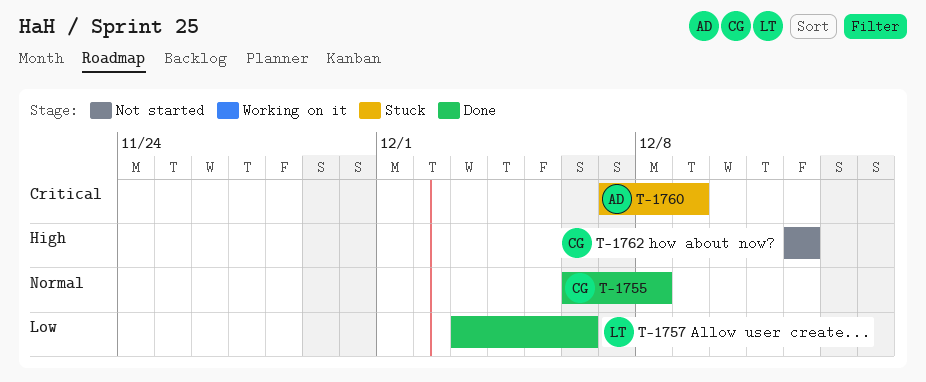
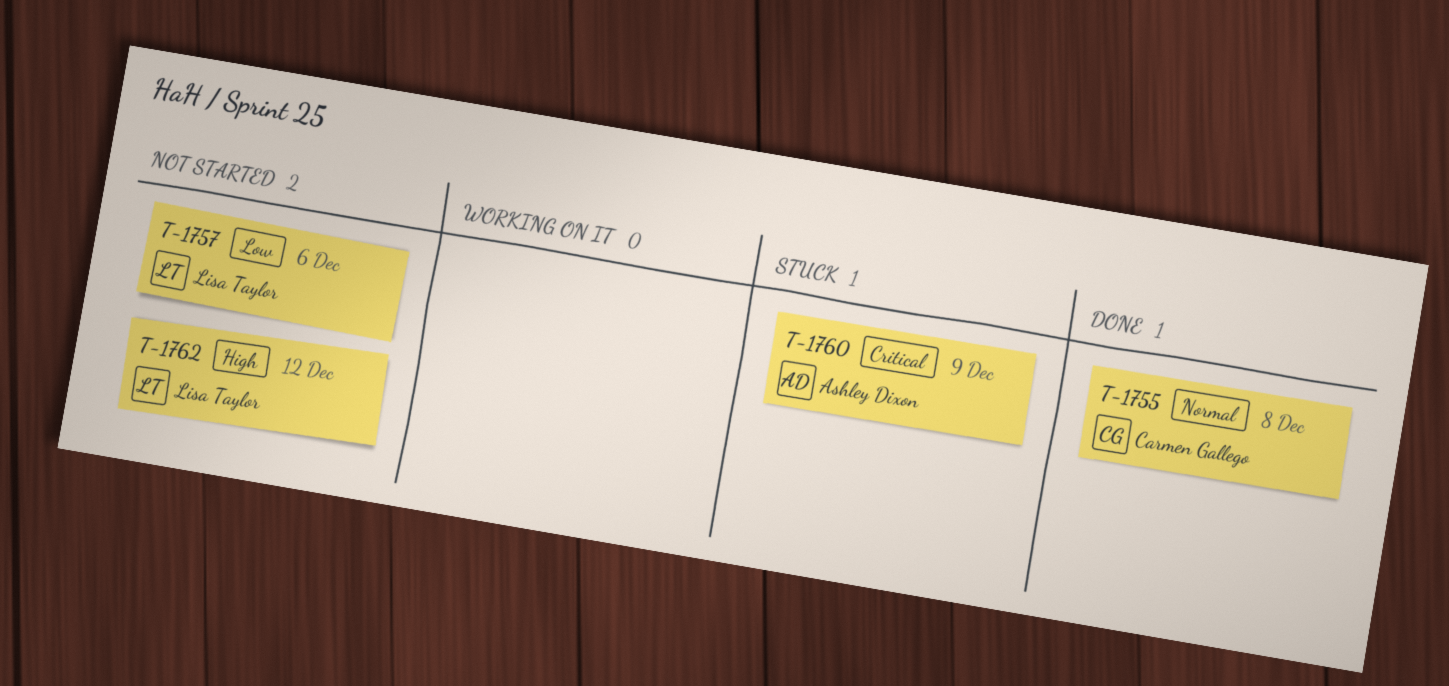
T-1757, status: Done -> Not started
T-1762, owner: Carmen Gallego -> Lisa Taylor

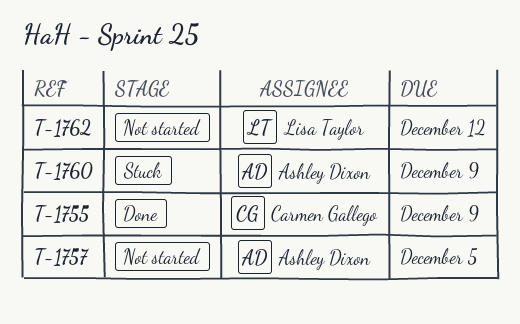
T-1755, due: Dec 8 -> Dec 9
T-1757, owner: Lisa Taylor -> Ashley Dixon
T-1757, due: Dec 6 -> Dec 5

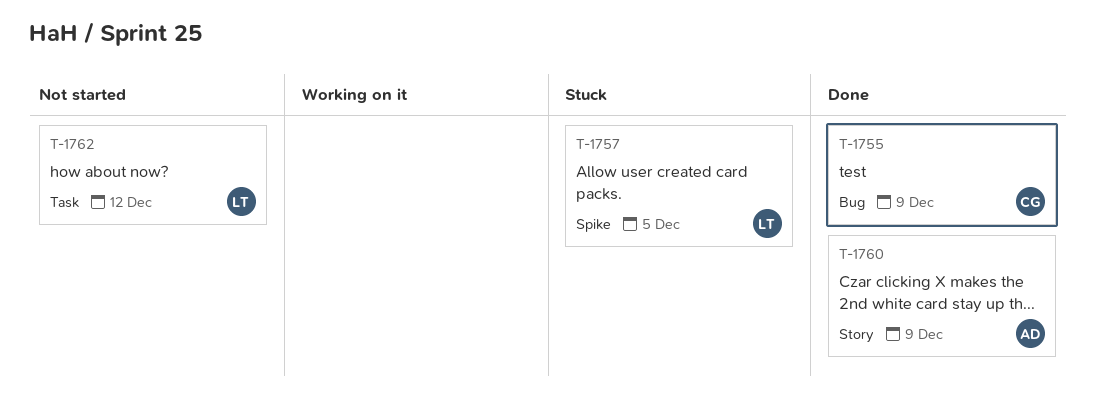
T-1757, status: Not started -> Stuck
T-1757, owner: Ashley Dixon -> Lisa Taylor
T-1760, status: Stuck -> Done

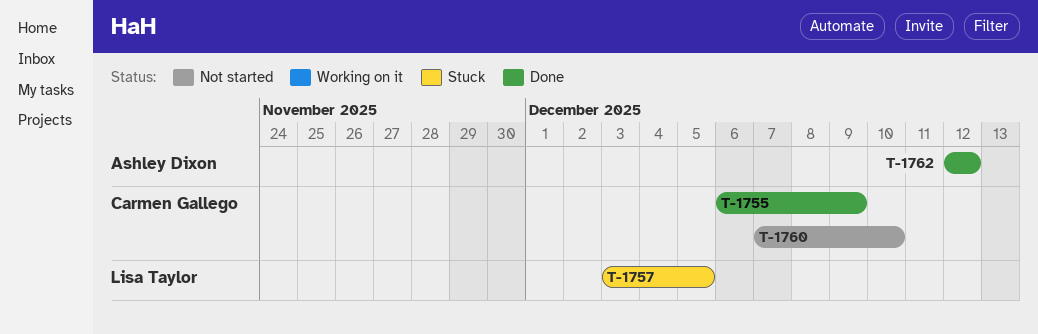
T-1760, status: Done -> Not started
T-1760, owner: Ashley Dixon -> Carmen Gallego
T-1760, due: Dec 9 -> Dec 10
T-1762, status: Not started -> Done
T-1762, owner: Lisa Taylor -> Ashley Dixon

